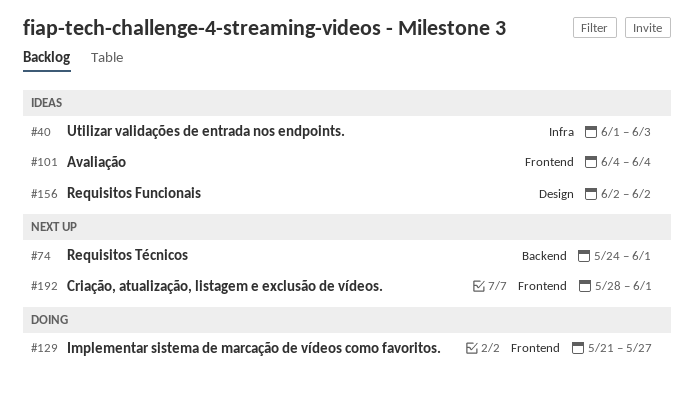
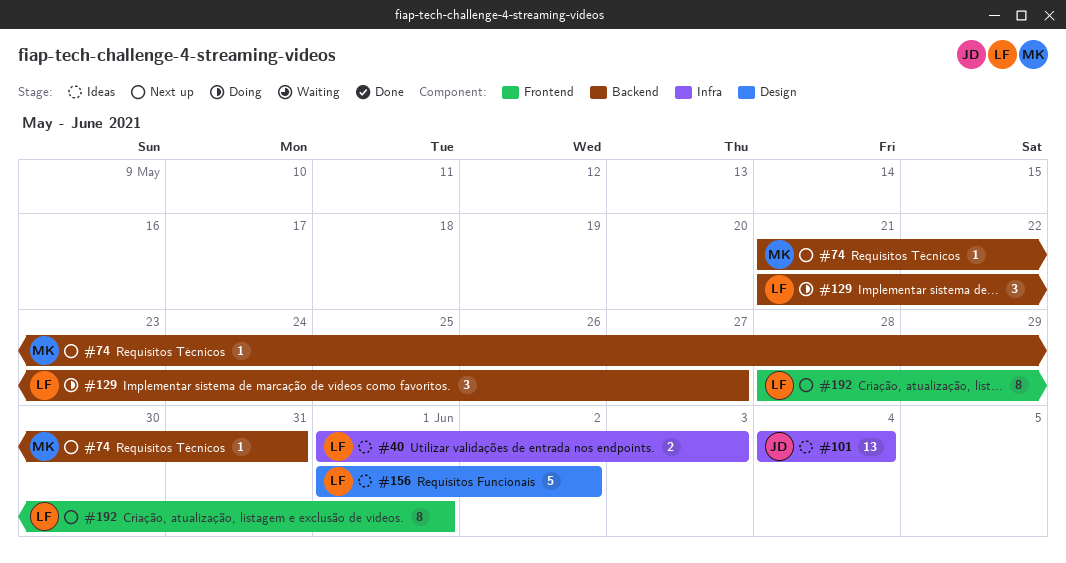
#74, start: May 24 -> May 21
#74, due: Jun 1 -> May 31
#101, label: Frontend -> Infra
#129, label: Frontend -> Backend
#156, start: Jun 2 -> Jun 1

